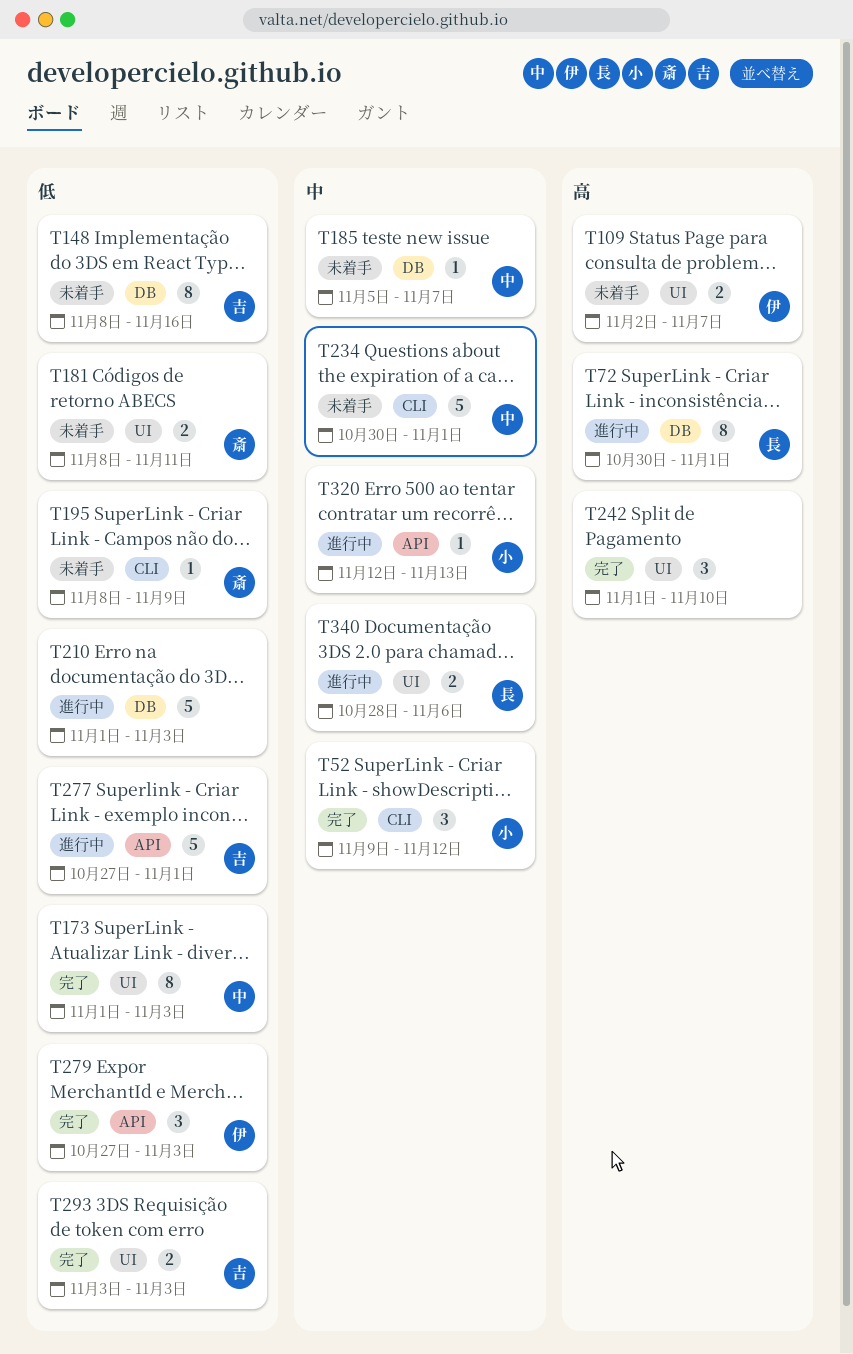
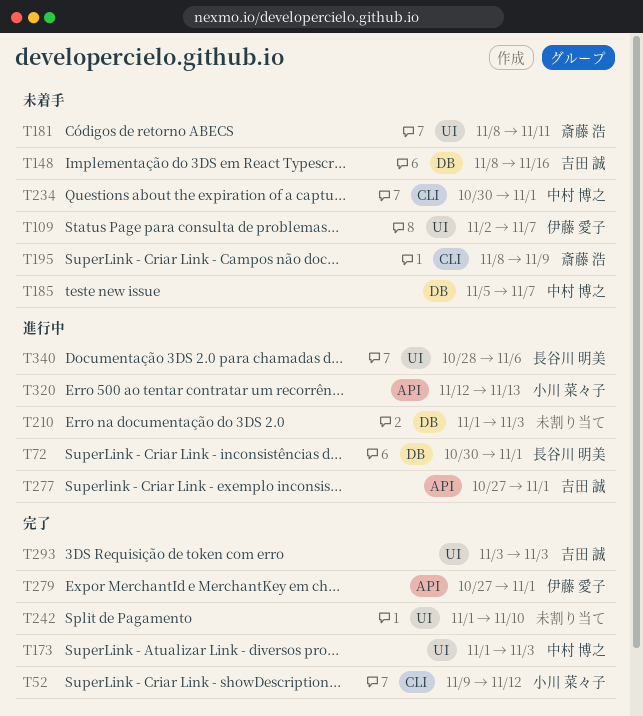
T279, due: Nov 3 -> Nov 1

